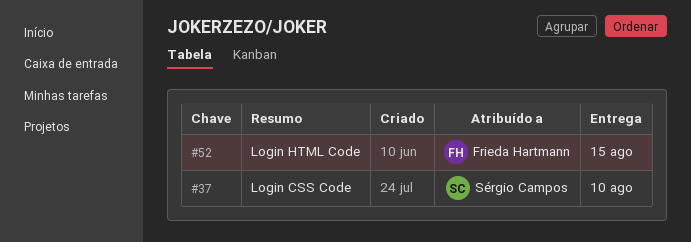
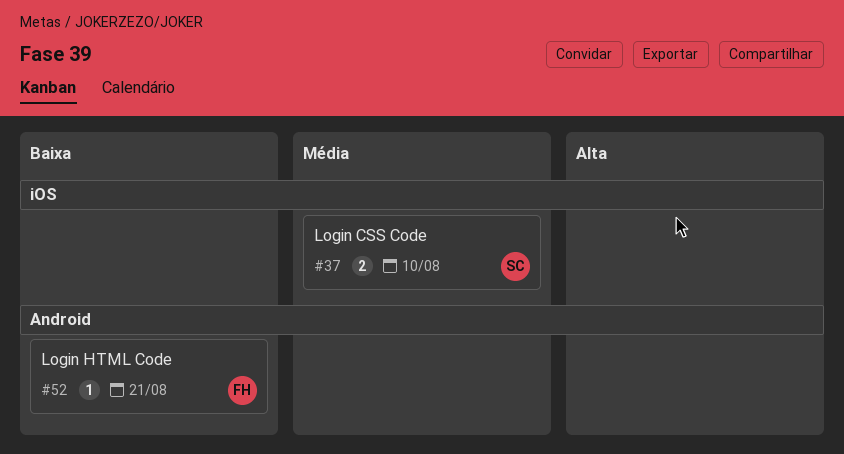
#52, due: Aug 15 -> Aug 21

